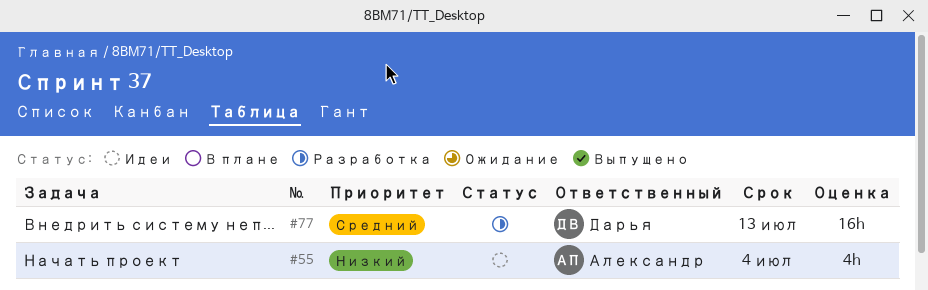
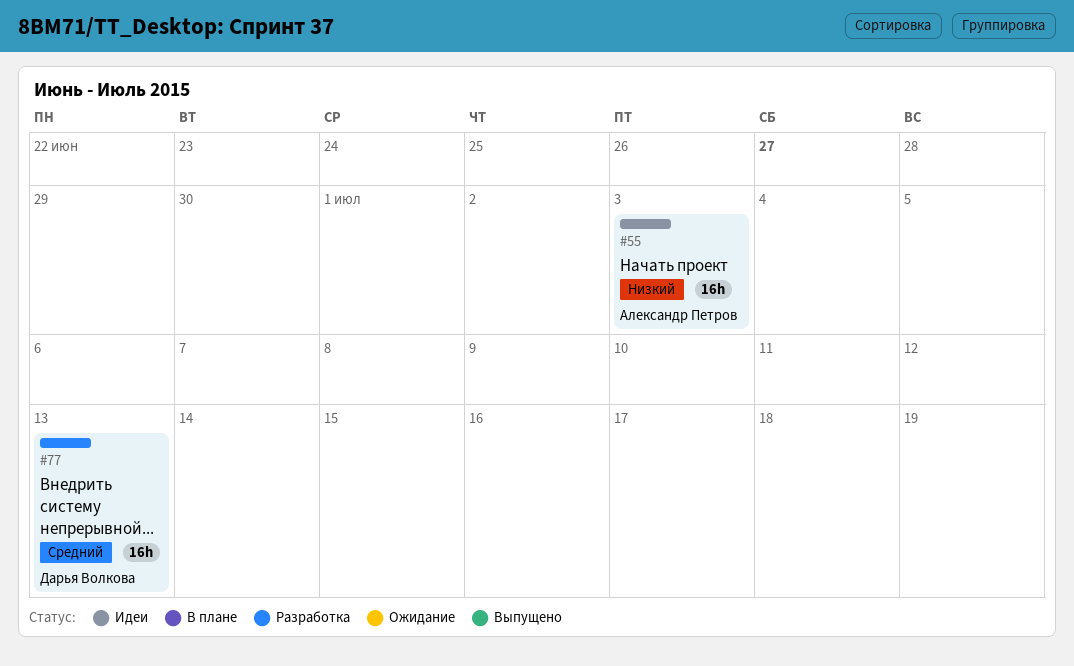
#55, estimate: 4h -> 16h
#55, due: Jul 4 -> Jul 3

